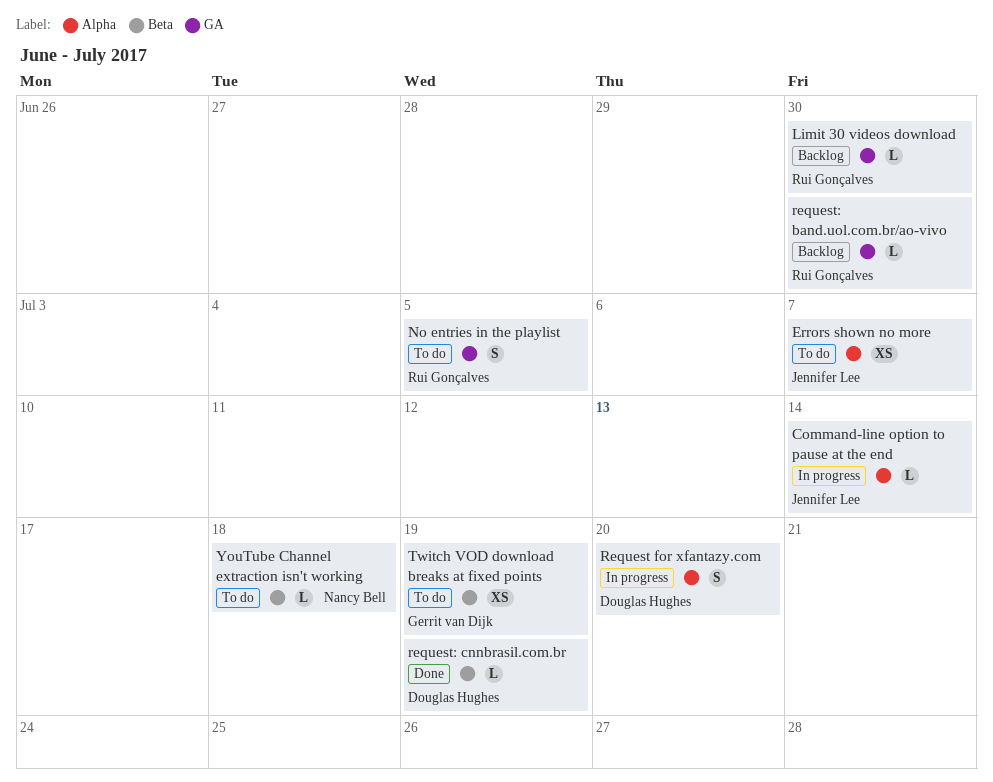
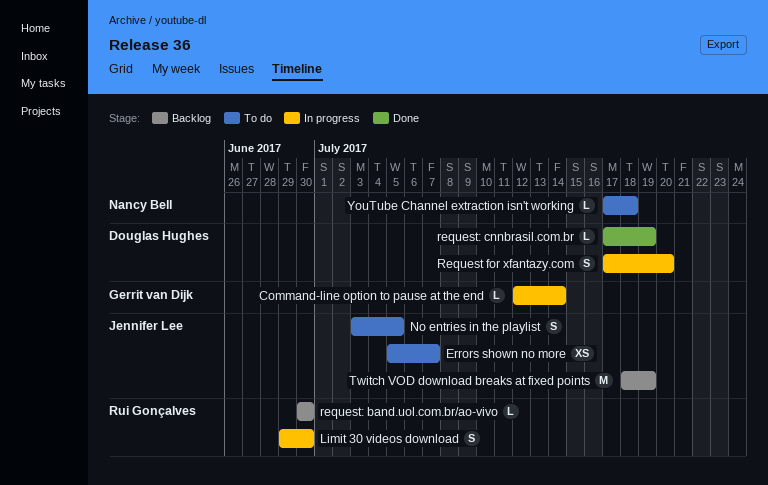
Command-line option to pause at the end, owner: Jennifer Lee -> Gerrit van Dijk
Limit 30 videos download, status: Backlog -> In progress
Limit 30 videos download, estimate: L -> S
No entries in the playlist, owner: Rui Gonçalves -> Jennifer Lee
Twitch VOD download breaks at fixed points, status: To do -> Backlog
Twitch VOD download breaks at fixed points, owner: Gerrit van Dijk -> Jennifer Lee
Twitch VOD download breaks at fixed points, estimate: XS -> M

